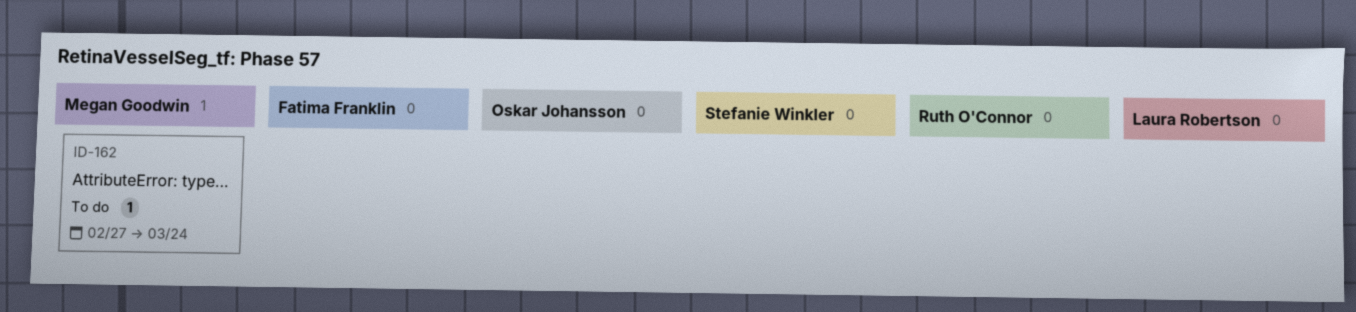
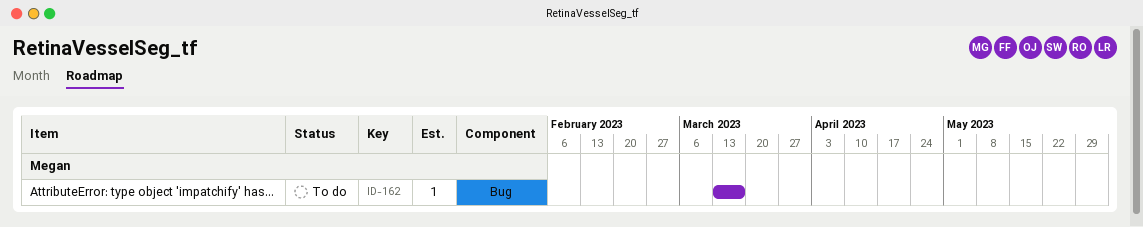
ID-162, start: Feb 27 -> Mar 13
ID-162, due: Mar 24 -> Mar 17

